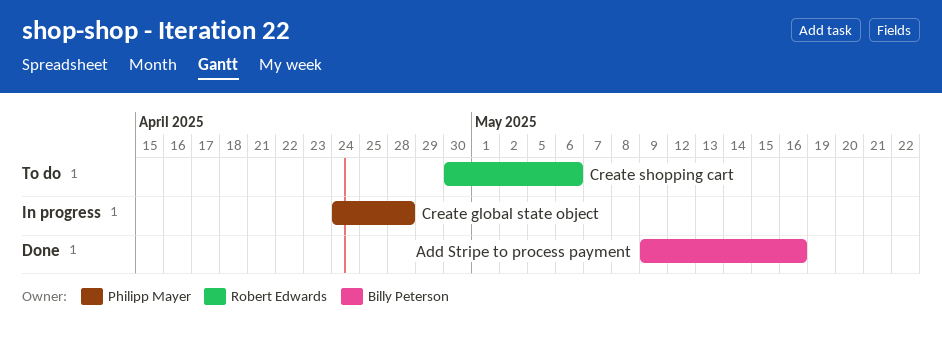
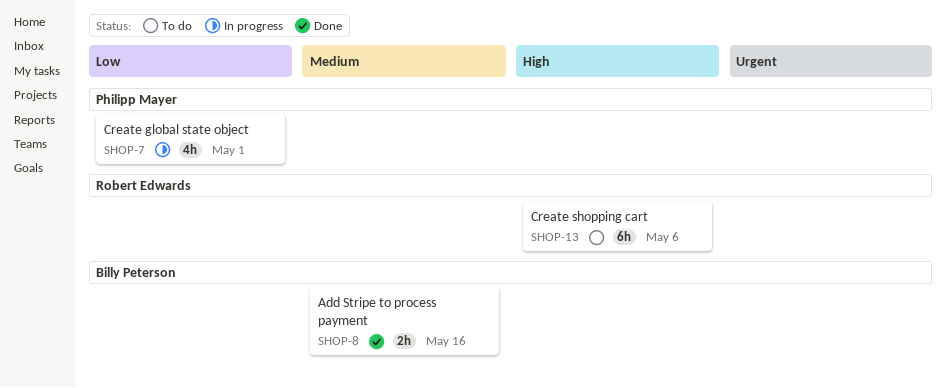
Create global state object, due: Apr 28 -> May 1

